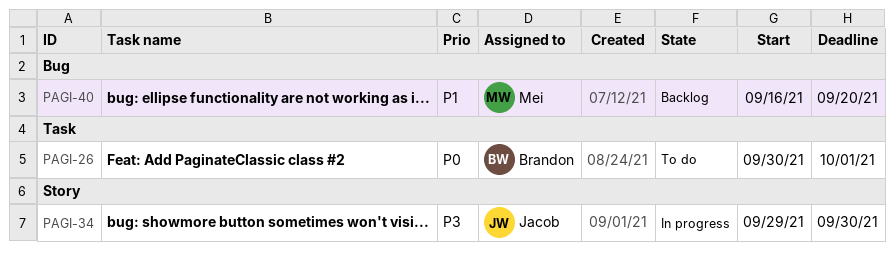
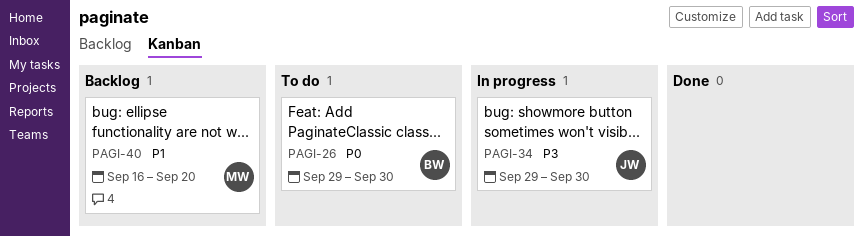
PAGI-26, start: Sep 30 -> Sep 29
PAGI-26, due: Oct 1 -> Sep 30

